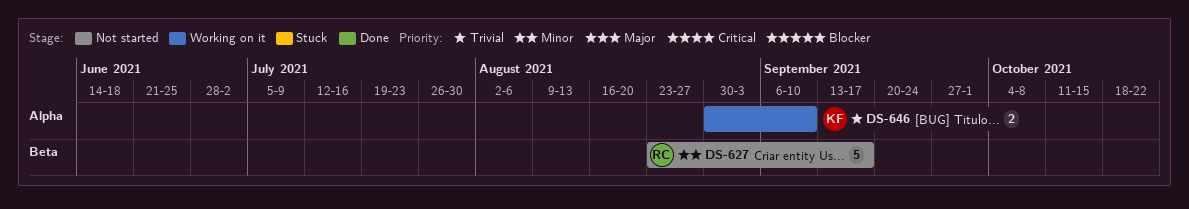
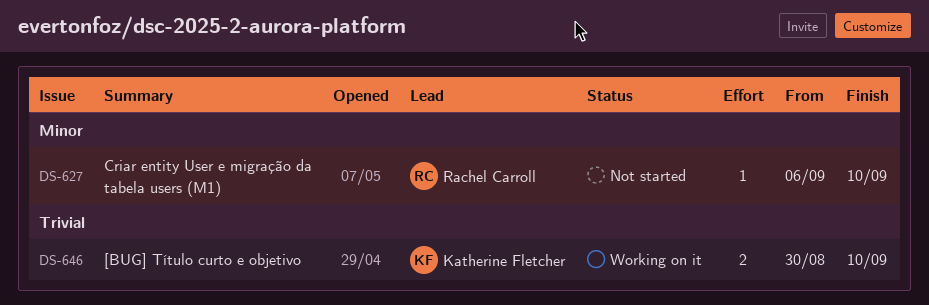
DS-627, estimate: 5 -> 1
DS-627, start: Aug 23 -> Sep 6
DS-627, due: Sep 17 -> Sep 10

